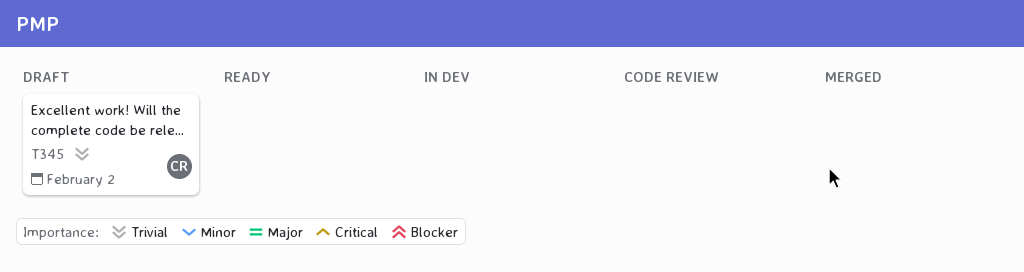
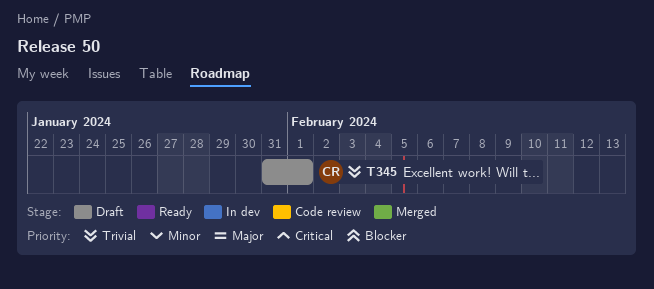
T345, due: Feb 2 -> Feb 1

